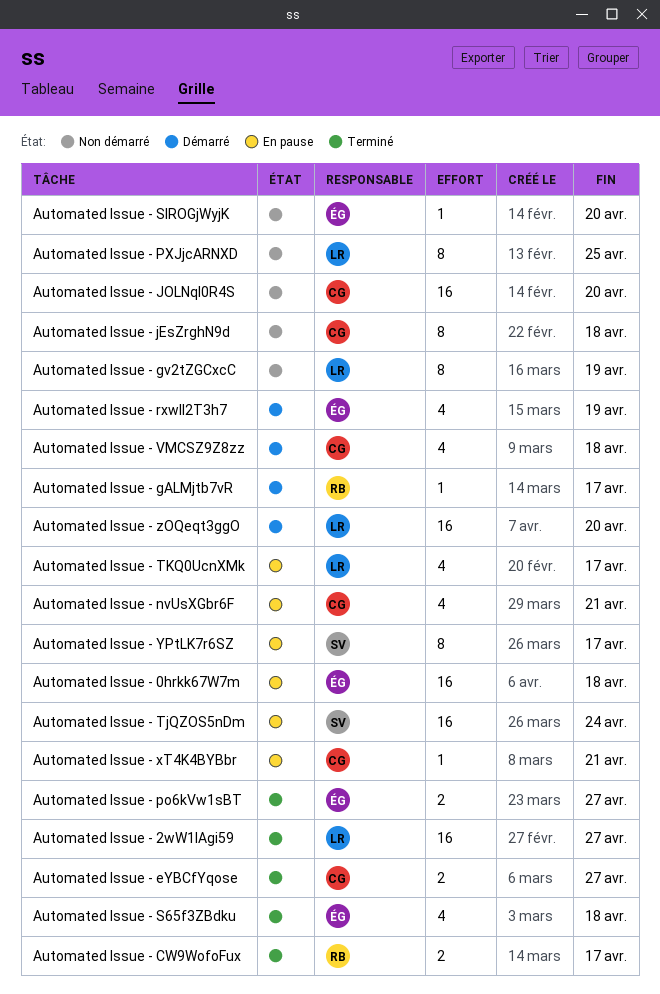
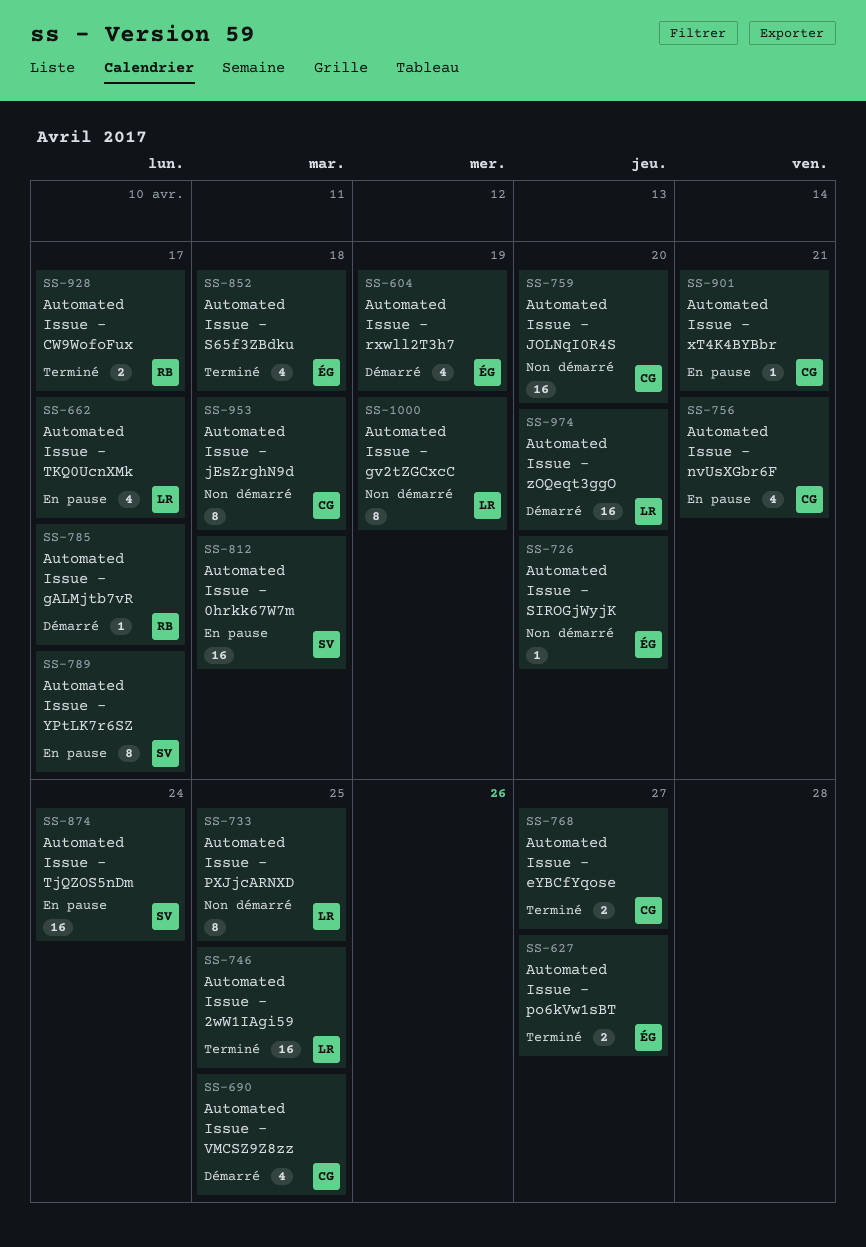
Automated Issue - 0hrkk67W7m, owner: ÉG -> SV
Automated Issue - 2wW1IAgi59, due: Apr 27 -> Apr 25
Automated Issue - VMCSZ9Z8zz, due: Apr 18 -> Apr 25

